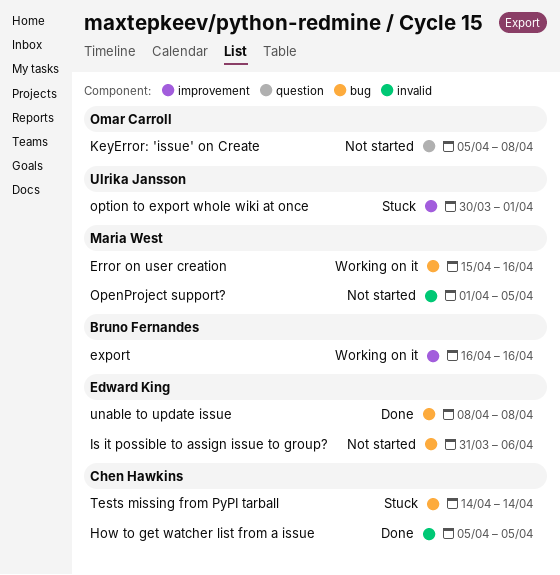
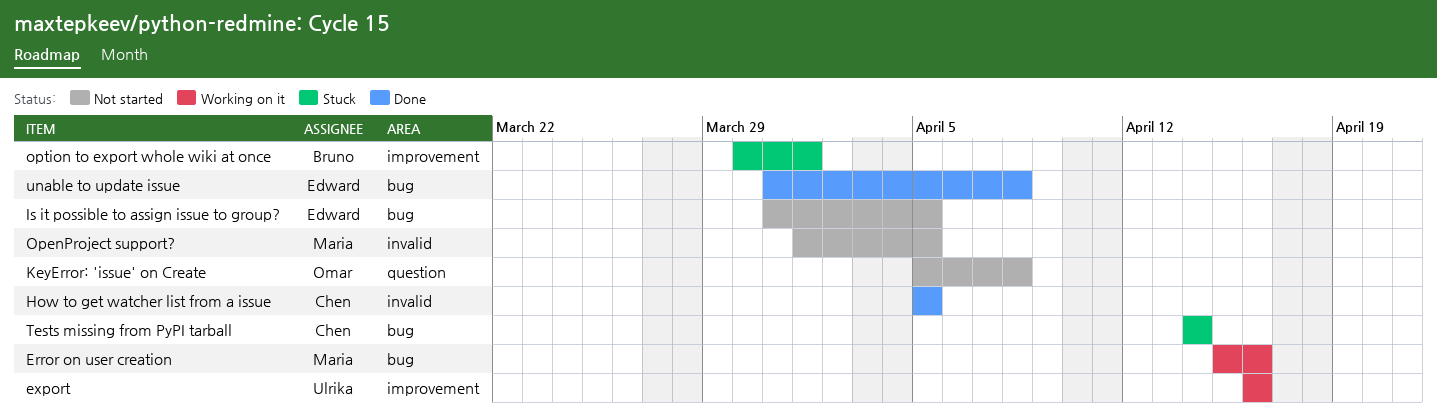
export, owner: Bruno Fernandes -> Ulrika Jansson
Is it possible to assign issue to group?, due: Apr 6 -> Apr 5
option to export whole wiki at once, owner: Ulrika Jansson -> Bruno Fernandes
unable to update issue, start: Apr 8 -> Mar 31

